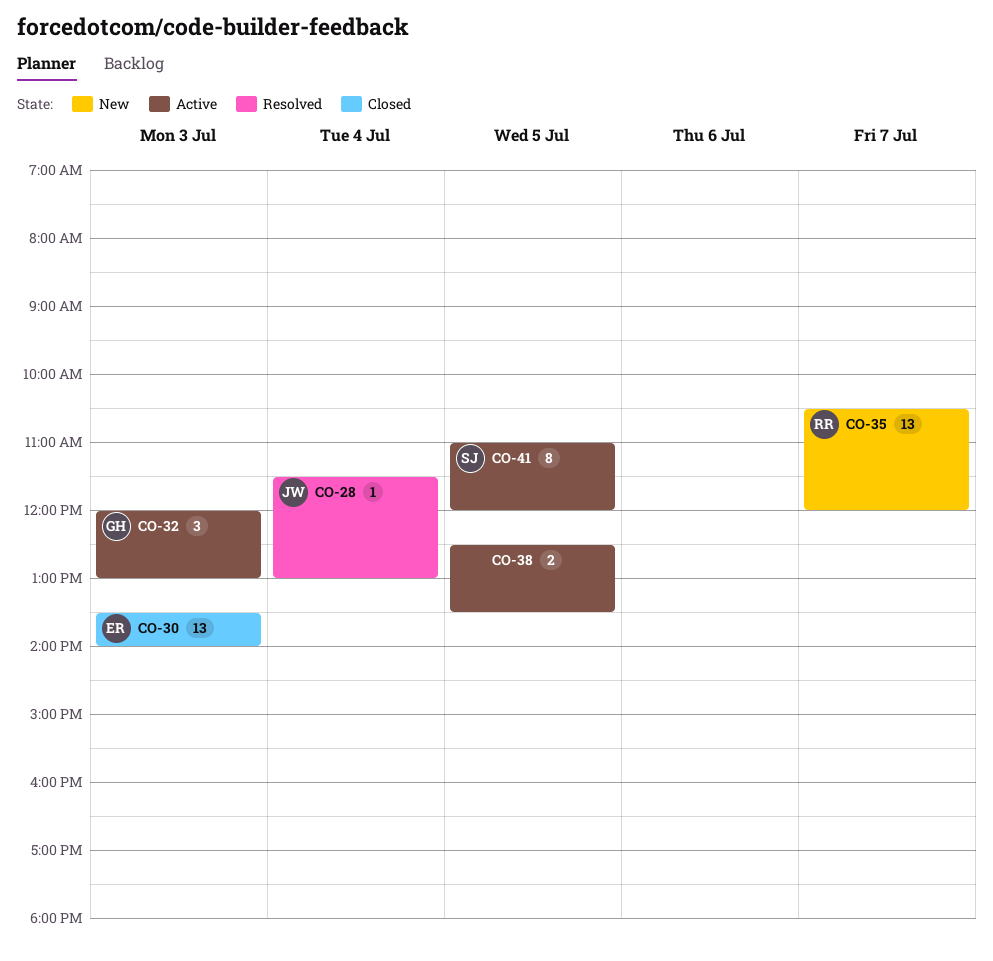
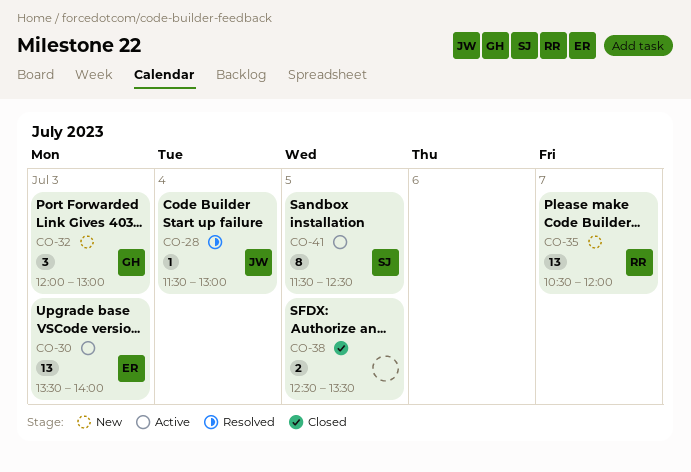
CO-30, status: Closed -> Active
CO-32, status: Active -> New
CO-38, status: Active -> Closed
CO-41, begins: 11:00 -> 11:30
CO-41, ends: 12:00 -> 12:30

